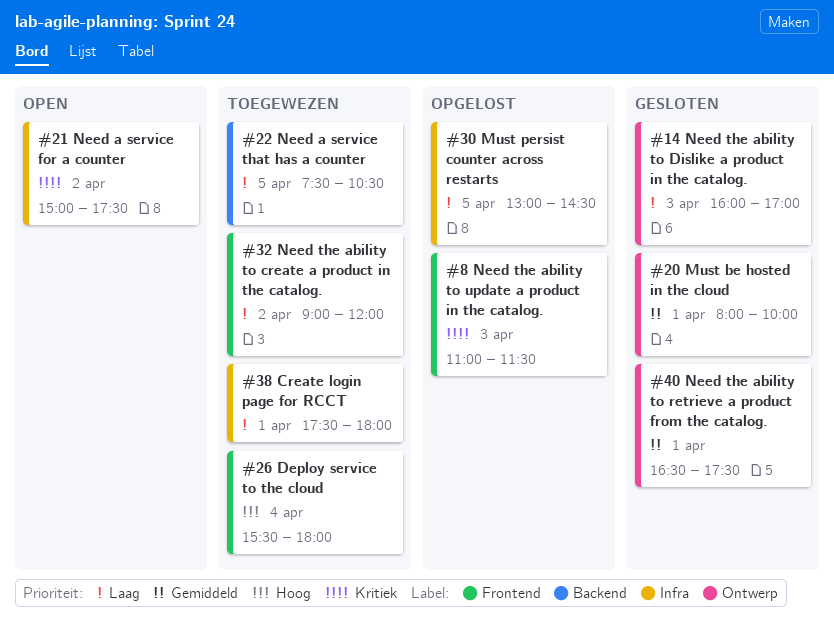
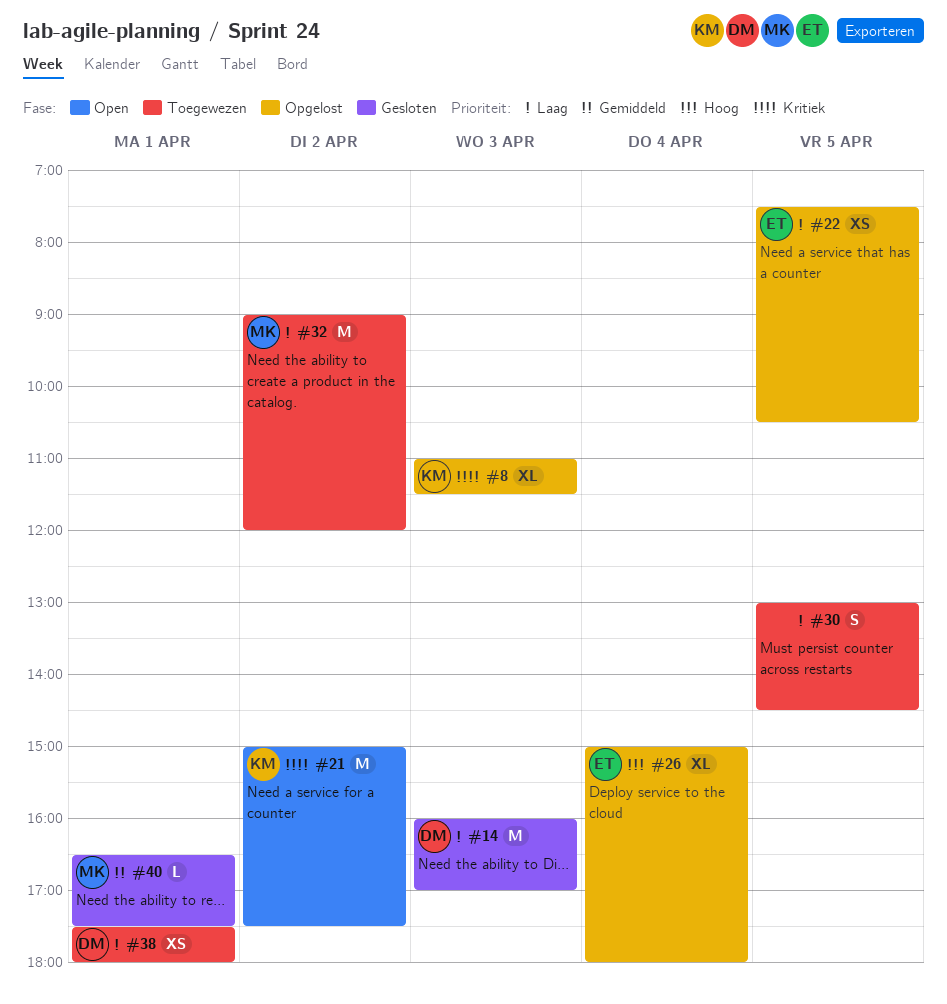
#20: present -> none
#22, status: Toegewezen -> Opgelost
#26, status: Toegewezen -> Opgelost
#26, begins: 15:30 -> 15:00
#30, status: Opgelost -> Toegewezen

